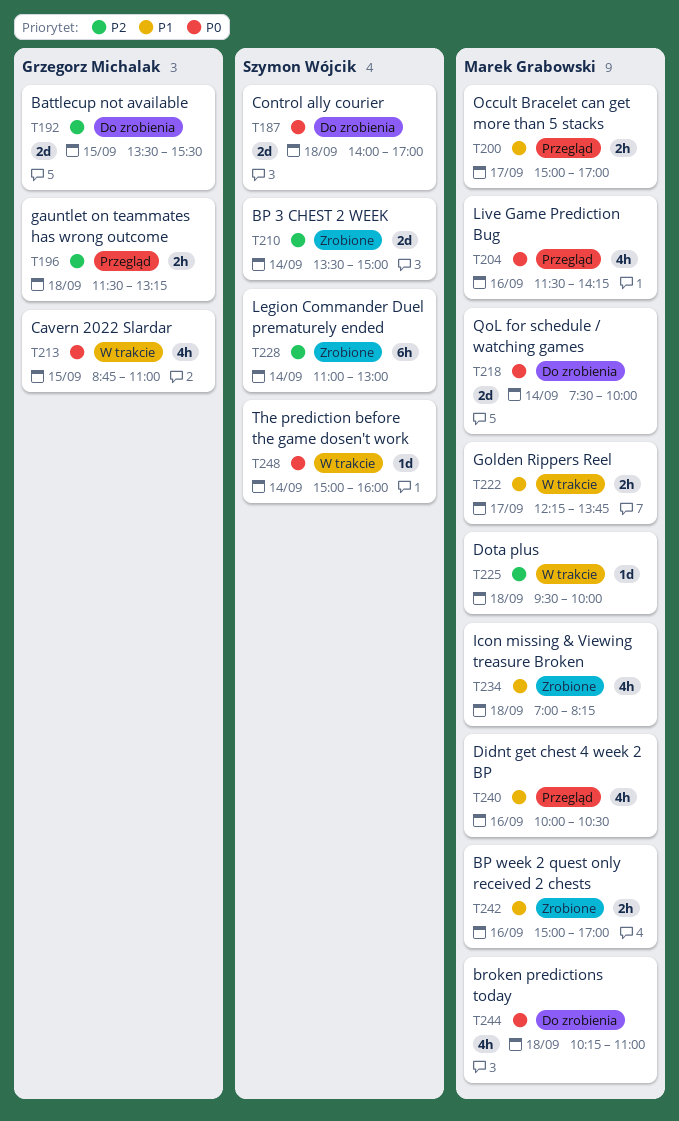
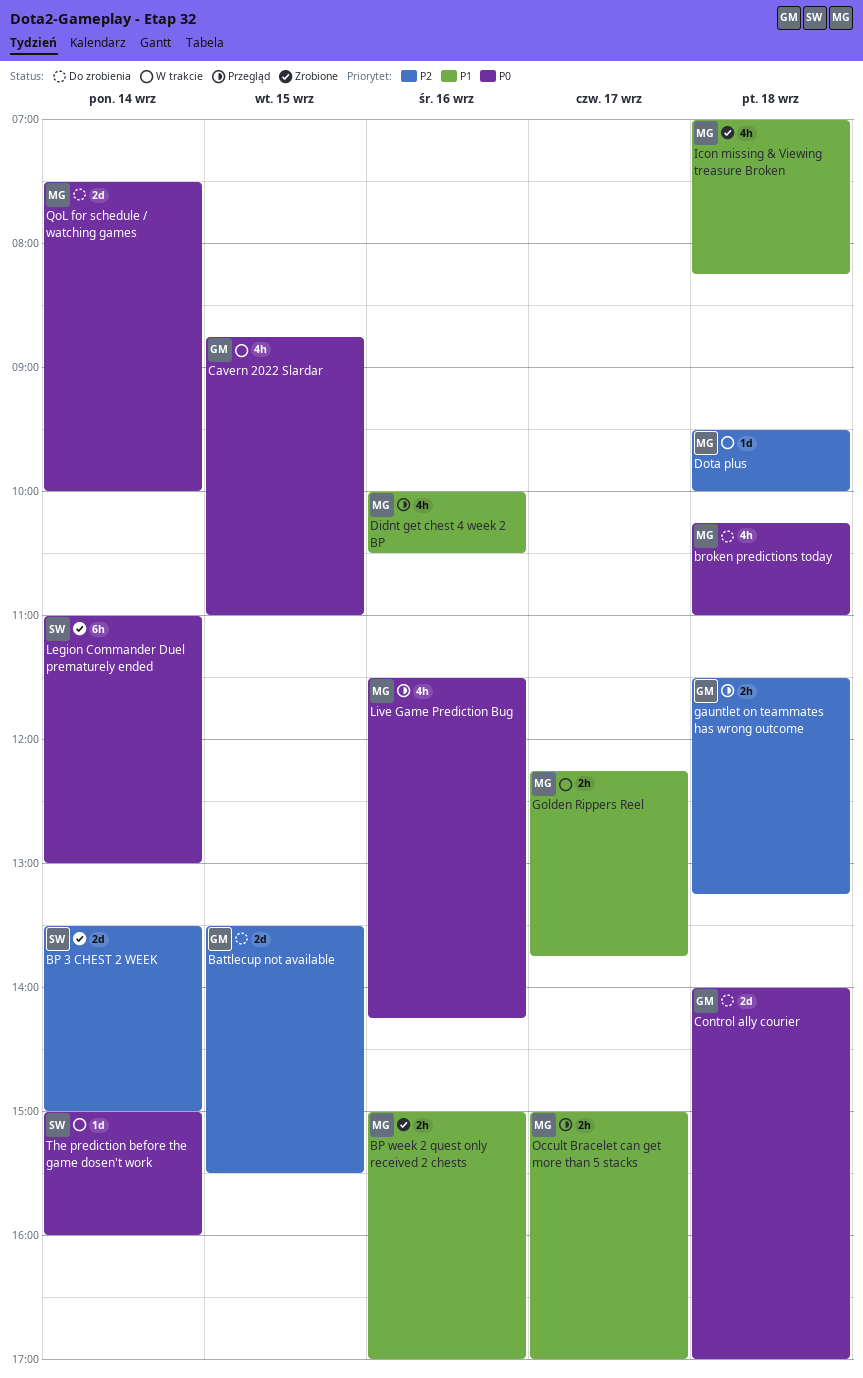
Control ally courier, owner: Szymon Wójcik -> Grzegorz Michalak
Legion Commander Duel prematurely ended, priority: P2 -> P0

